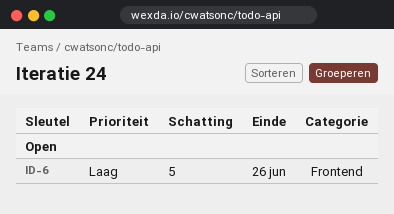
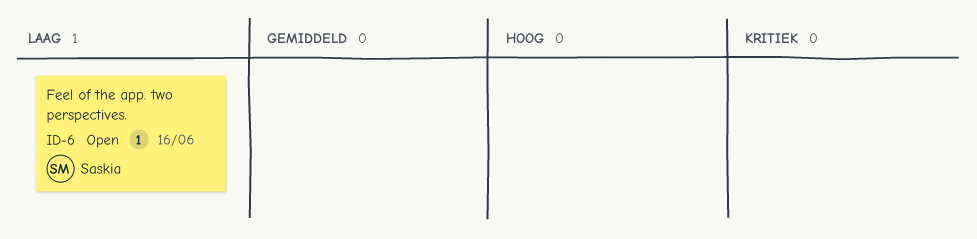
ID-6, estimate: 5 -> 1
ID-6, due: Jun 26 -> Jun 16

